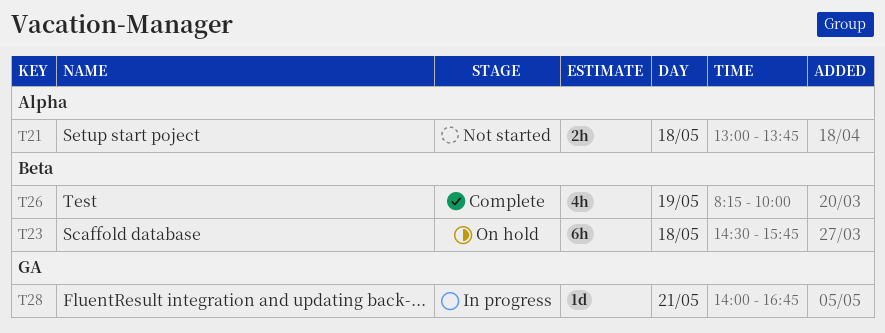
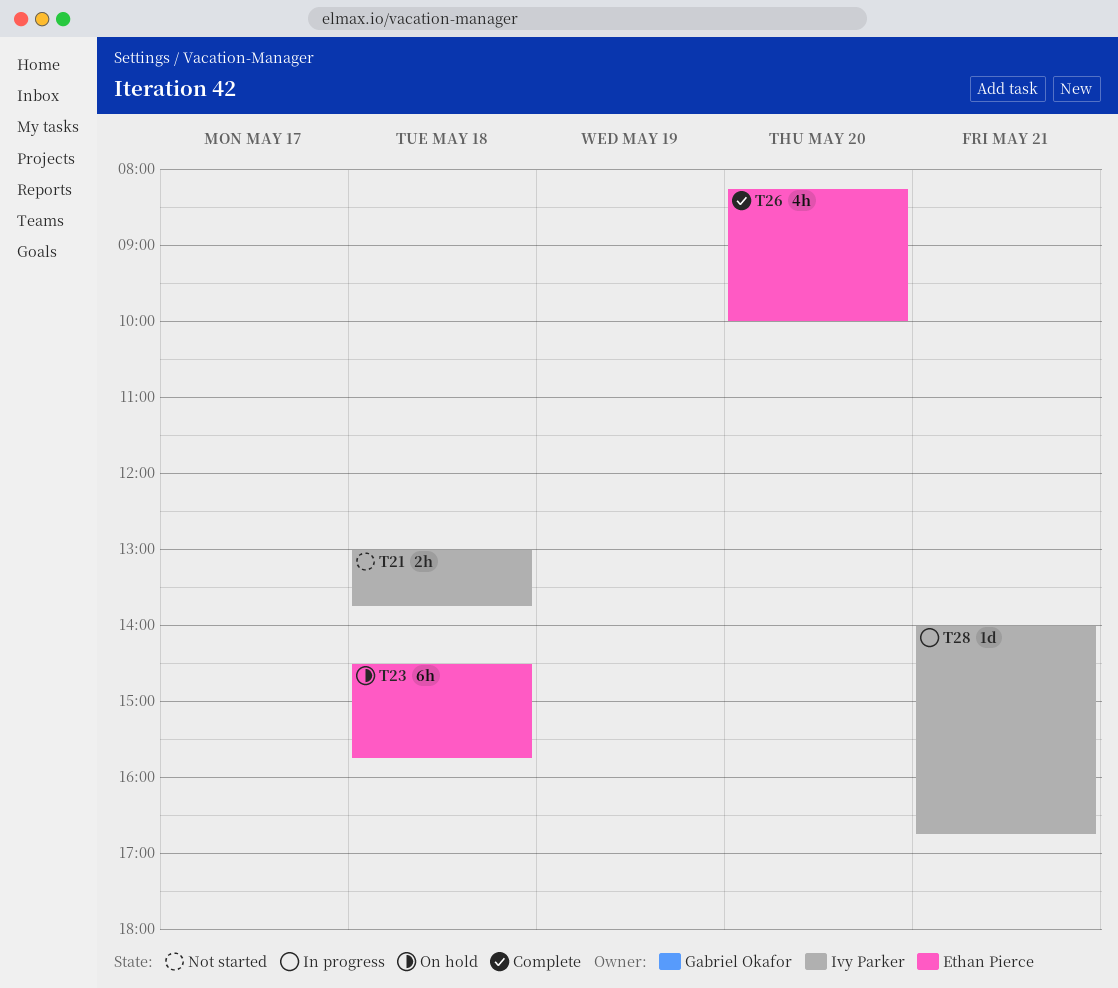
T26, day: May 19 -> May 20

